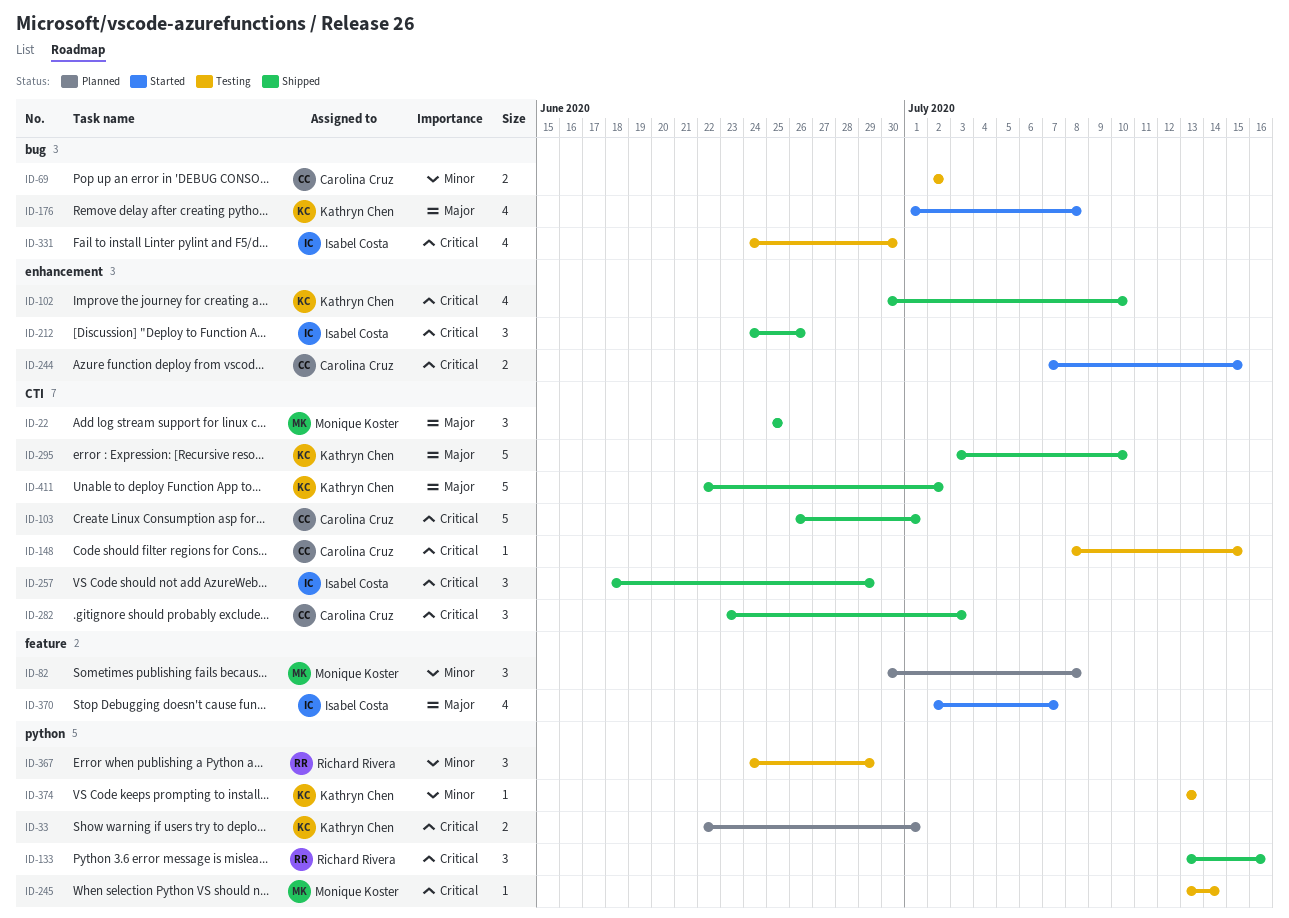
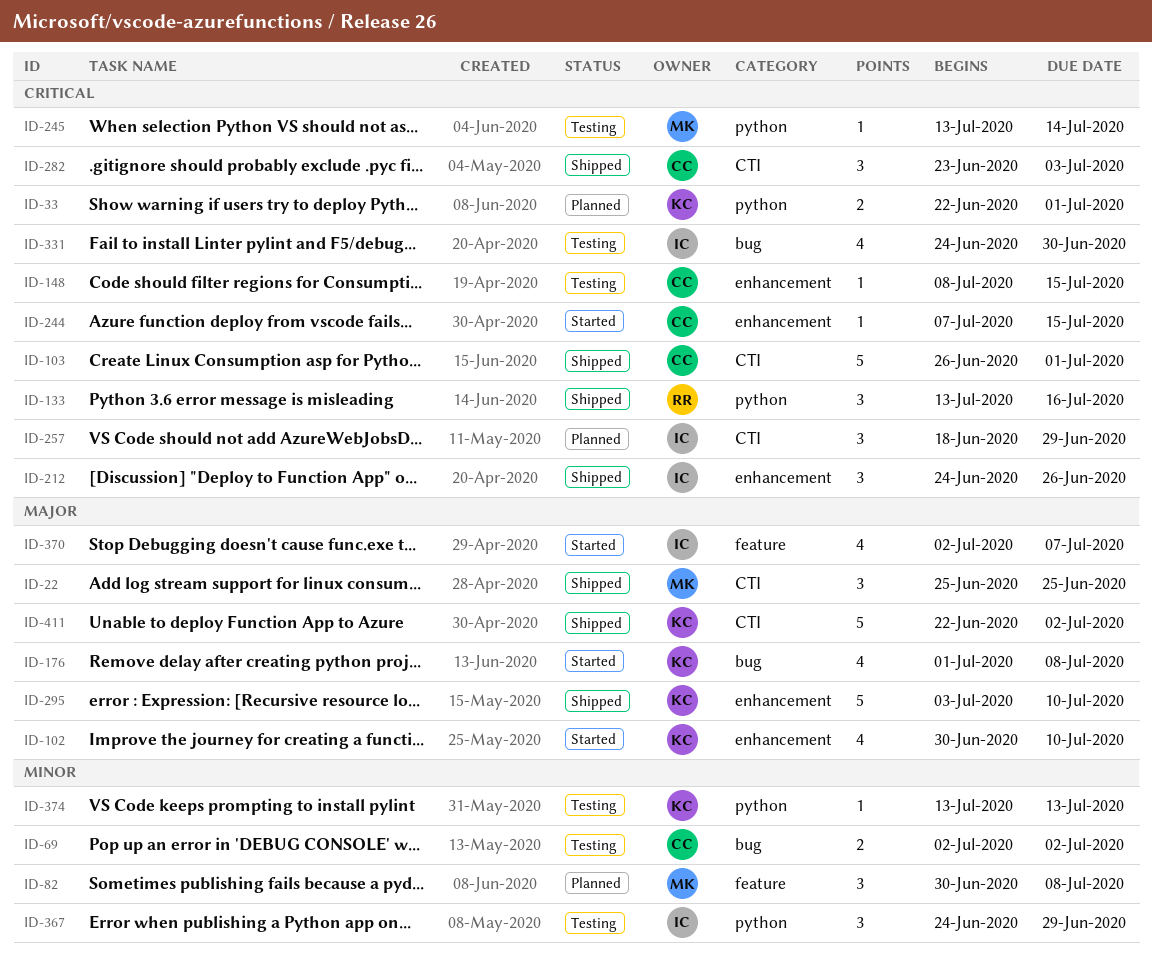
ID-102, status: Shipped -> Started
ID-102, priority: Critical -> Major
ID-148, label: CTI -> enhancement
ID-244, estimate: 2 -> 1
ID-257, status: Shipped -> Planned
ID-295, label: CTI -> enhancement
ID-367, owner: Richard Rivera -> Isabel Costa

